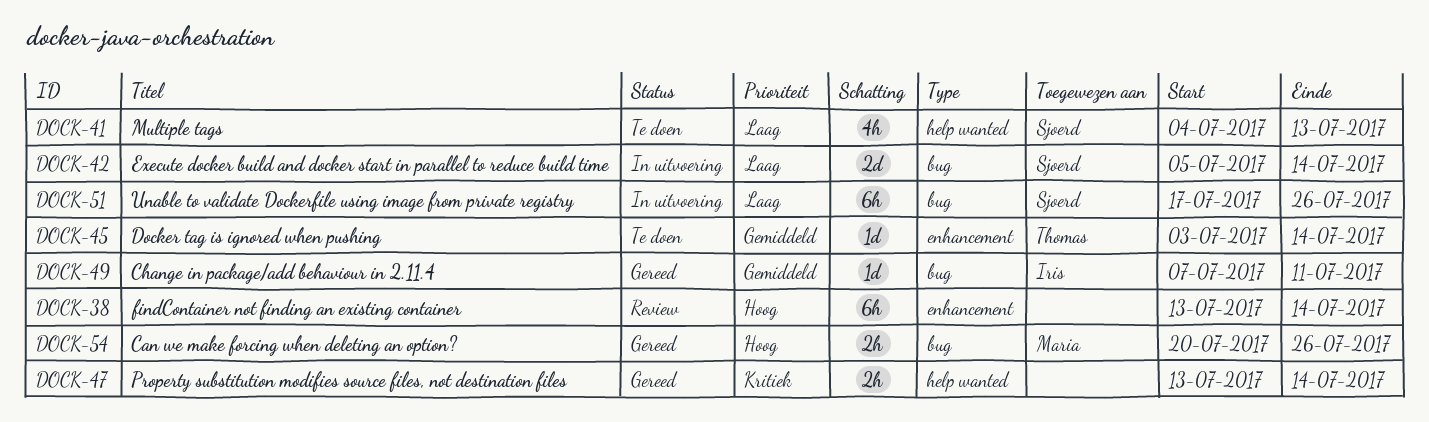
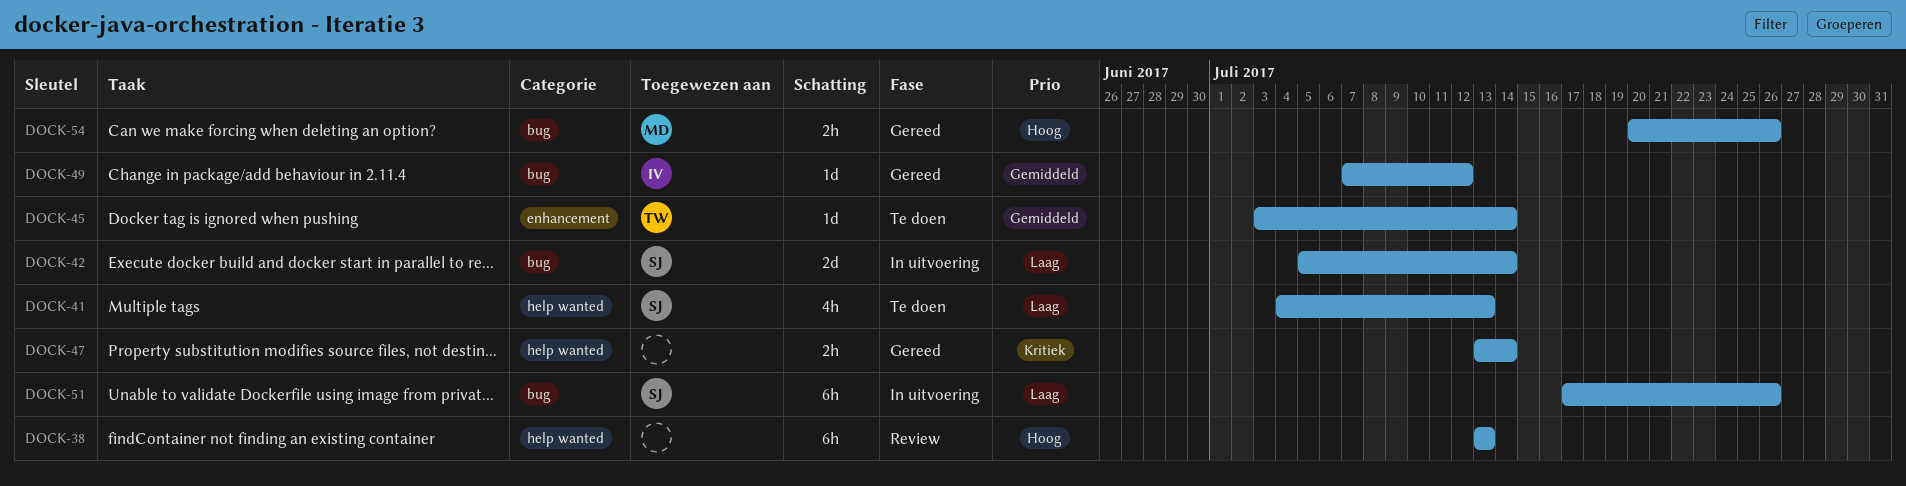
DOCK-38, label: enhancement -> help wanted
DOCK-38, due: Jul 14 -> Jul 13
DOCK-49, due: Jul 11 -> Jul 12

